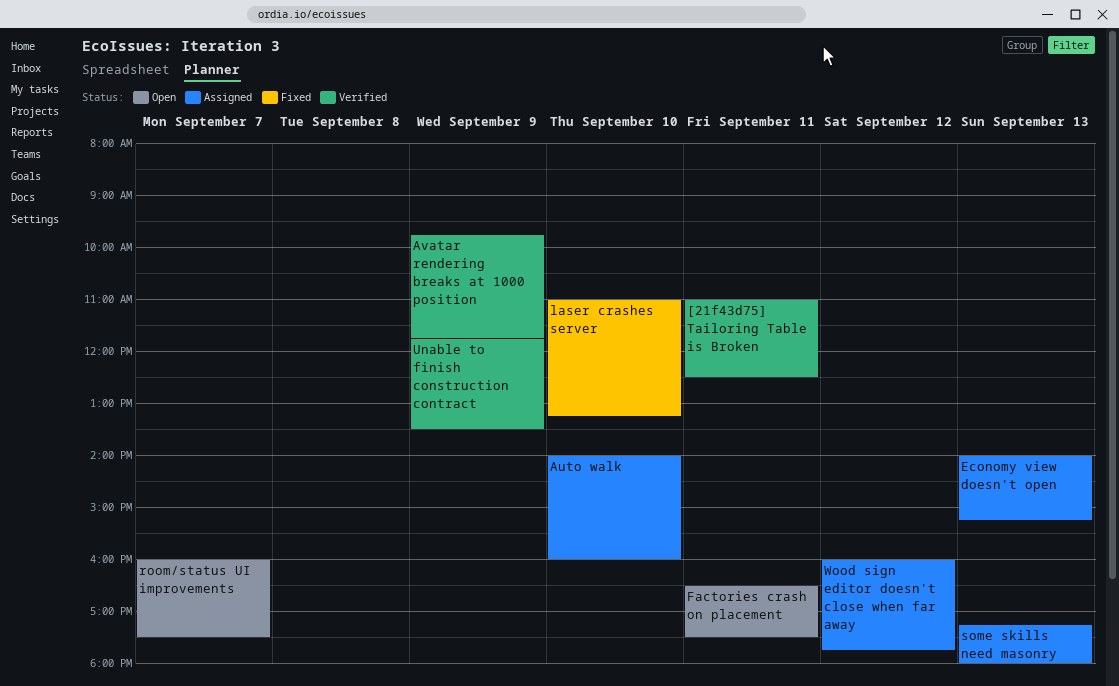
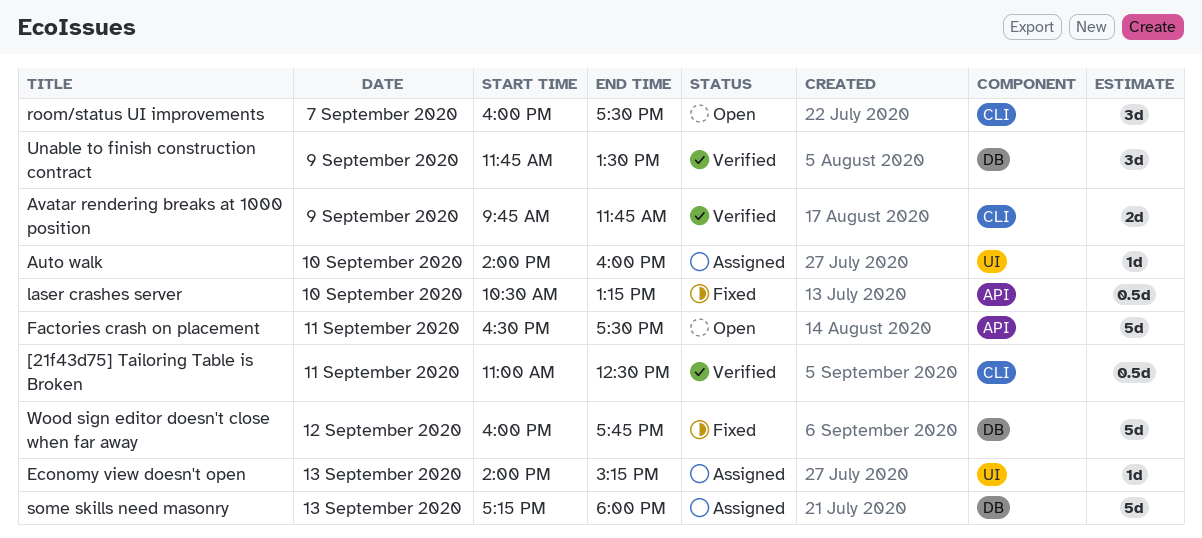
laser crashes server, begins: 11:00 -> 10:30
Wood sign editor doesn't close when far away, status: Assigned -> Fixed

